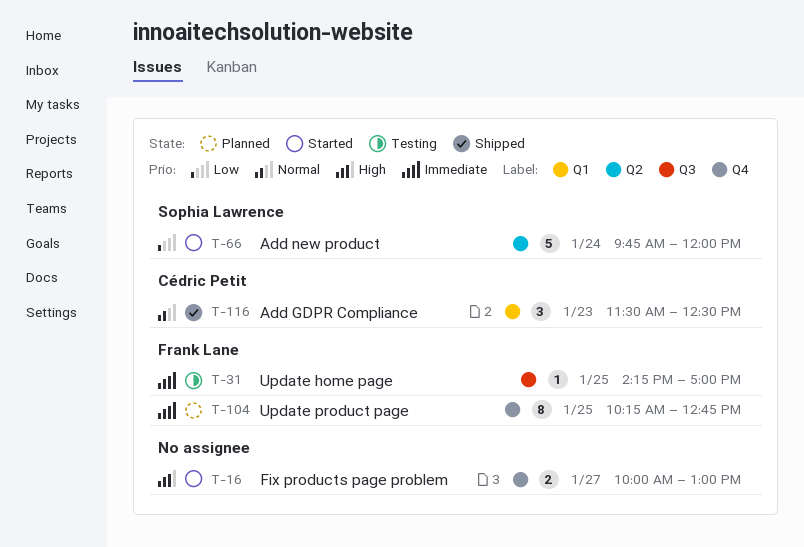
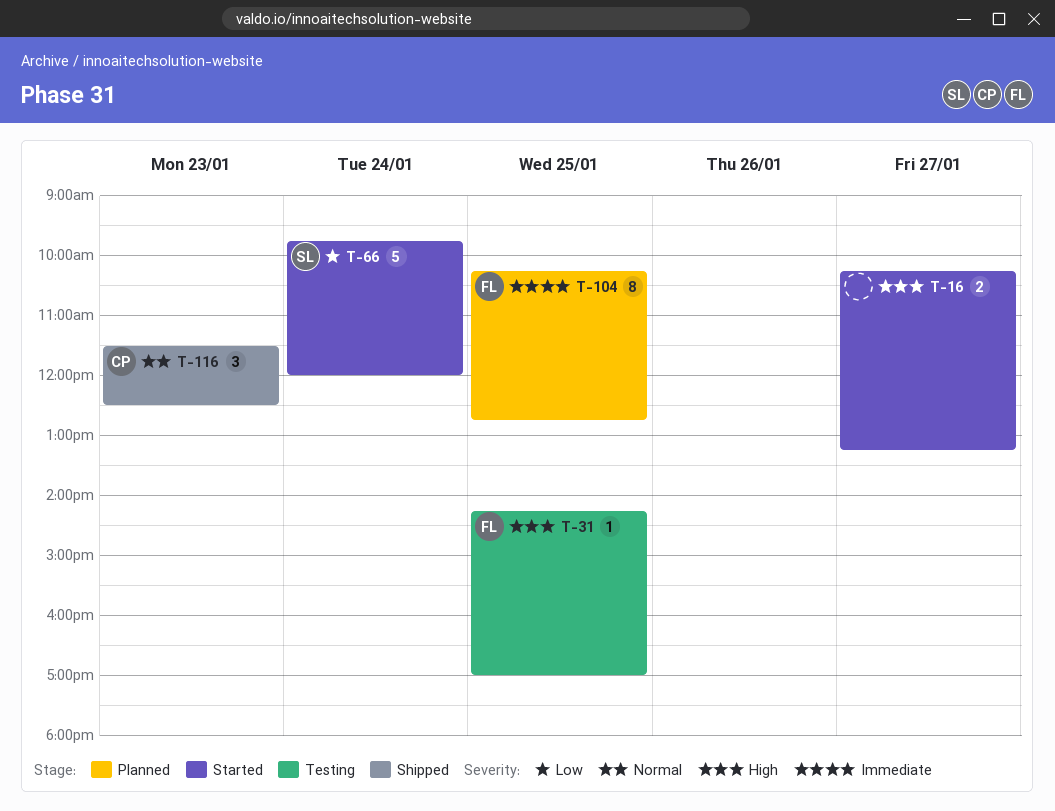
T-16, begins: 10:00 -> 10:15
T-16, ends: 13:00 -> 13:15
T-31, priority: Immediate -> High

